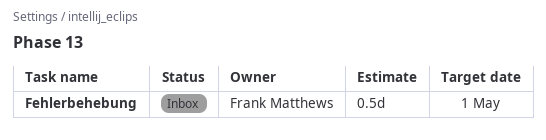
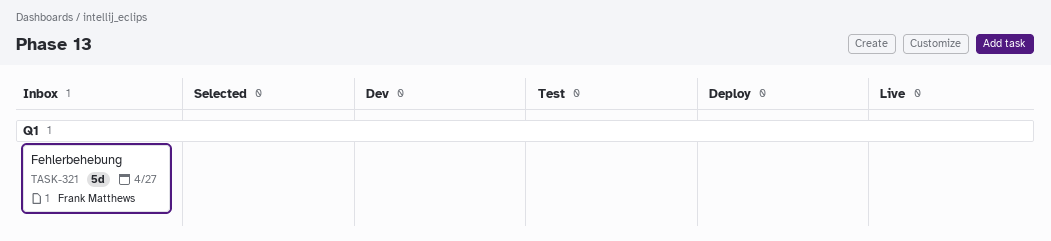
Fehlerbehebung, estimate: 0.5d -> 5d
Fehlerbehebung, due: May 1 -> Apr 27

